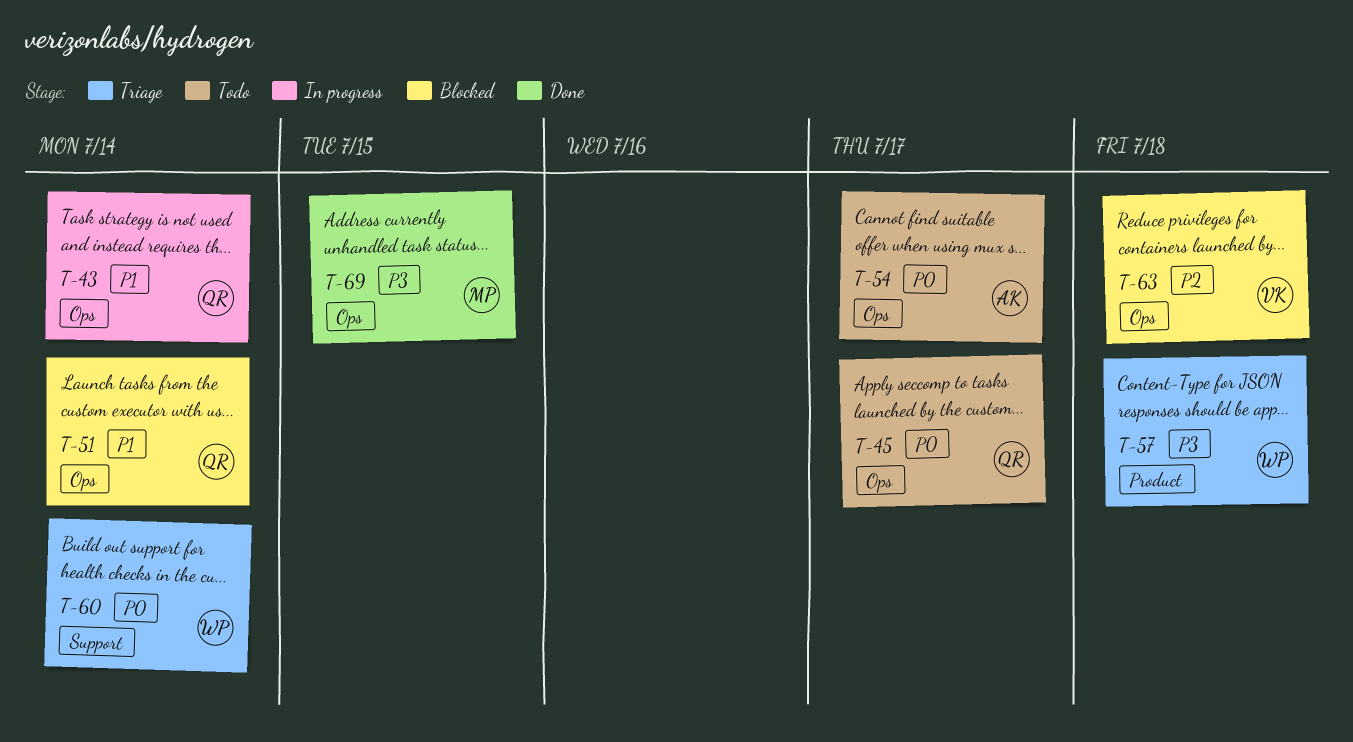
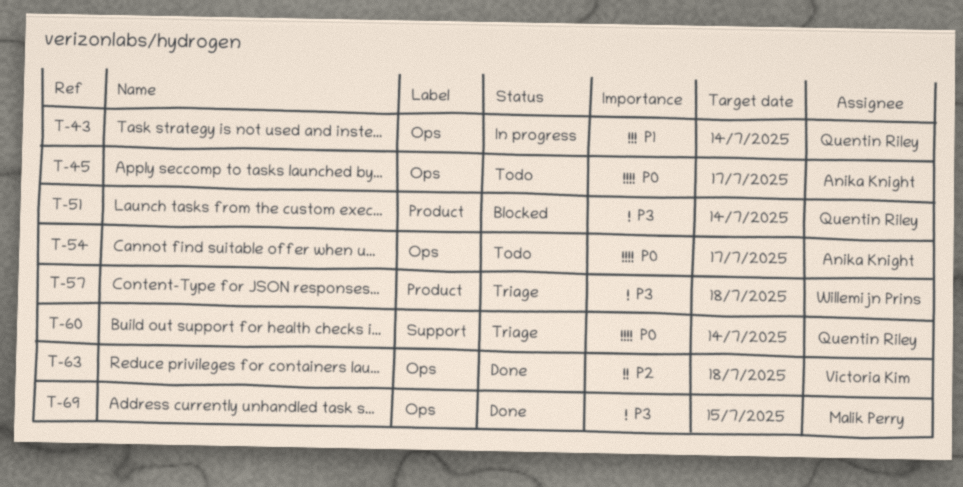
T-45, owner: Quentin Riley -> Anika Knight
T-51, priority: P1 -> P3
T-51, label: Ops -> Product
T-60, owner: Willemijn Prins -> Quentin Riley
T-63, status: Blocked -> Done

